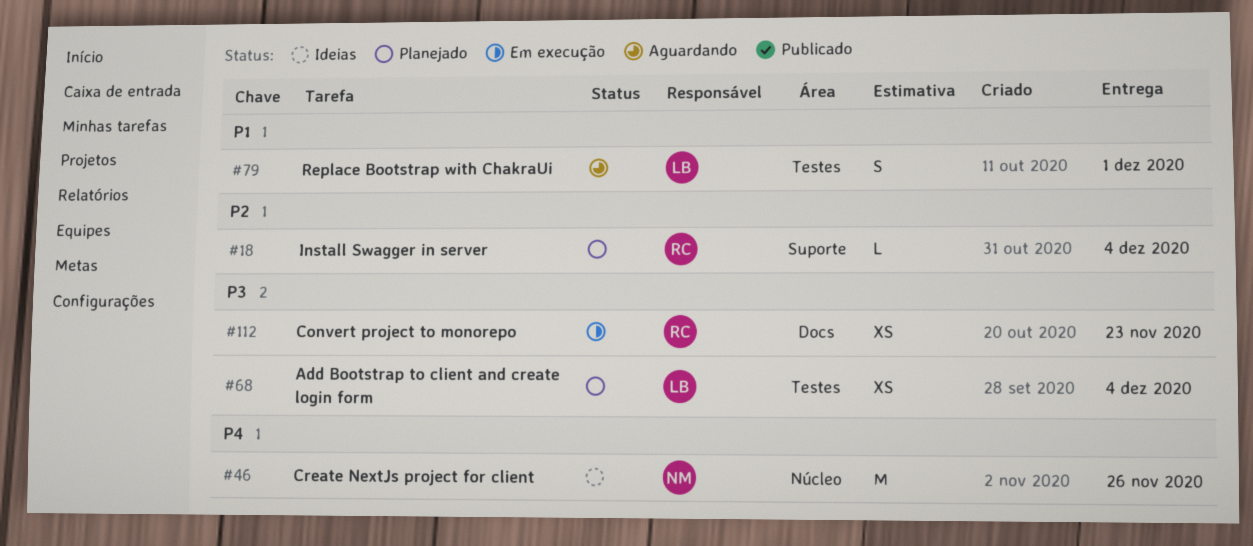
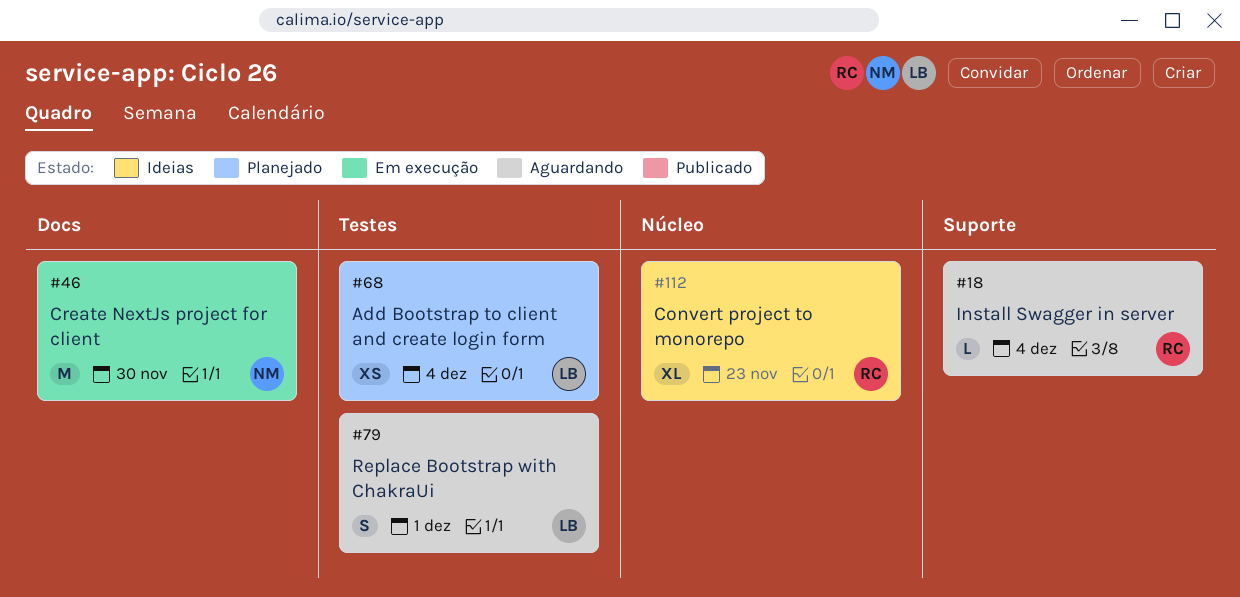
#18, status: Planejado -> Aguardando
#46, status: Ideias -> Em execução
#46, label: Núcleo -> Docs
#46, due: Nov 26 -> Nov 30
#112, status: Em execução -> Ideias
#112, label: Docs -> Núcleo
#112, estimate: XS -> XL

